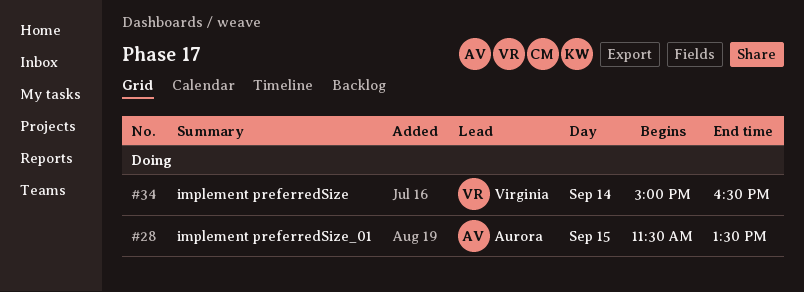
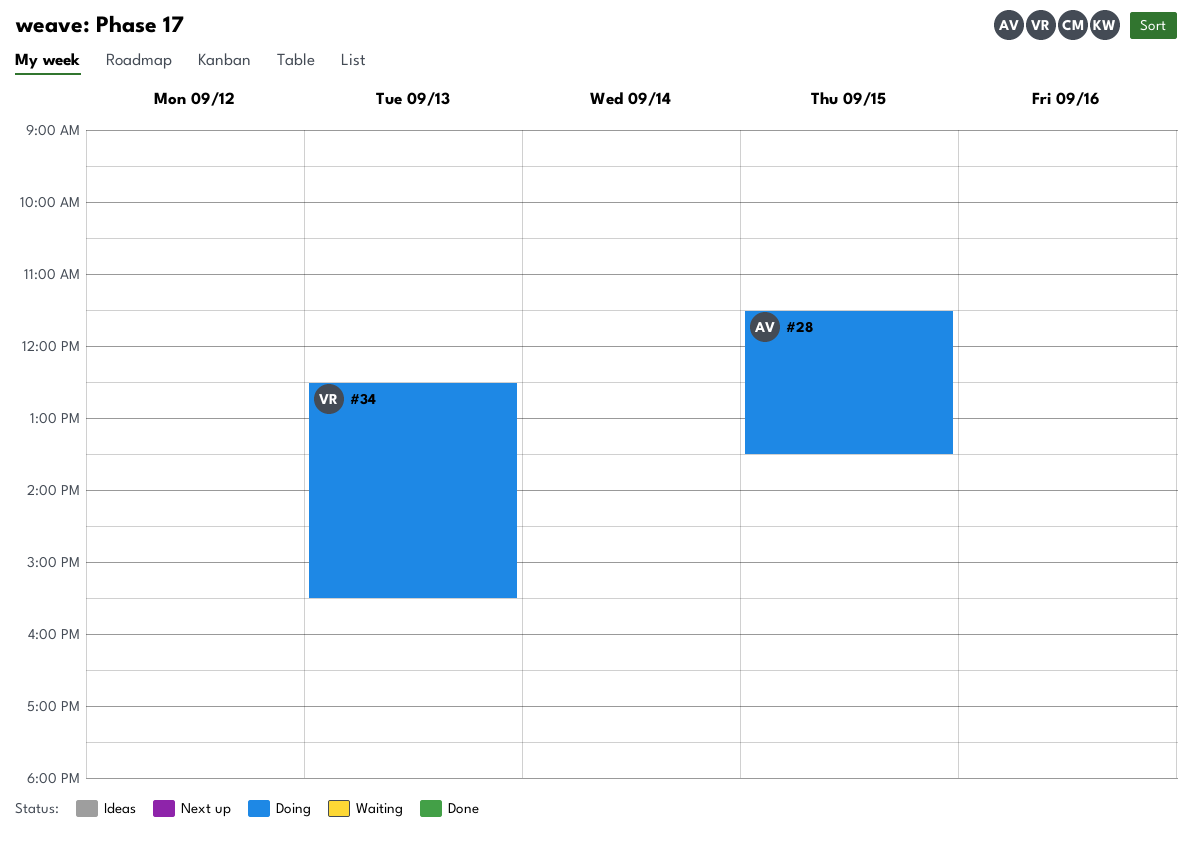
#34, day: Sep 14 -> Sep 13
#34, begins: 15:00 -> 12:30
#34, ends: 16:30 -> 15:30

